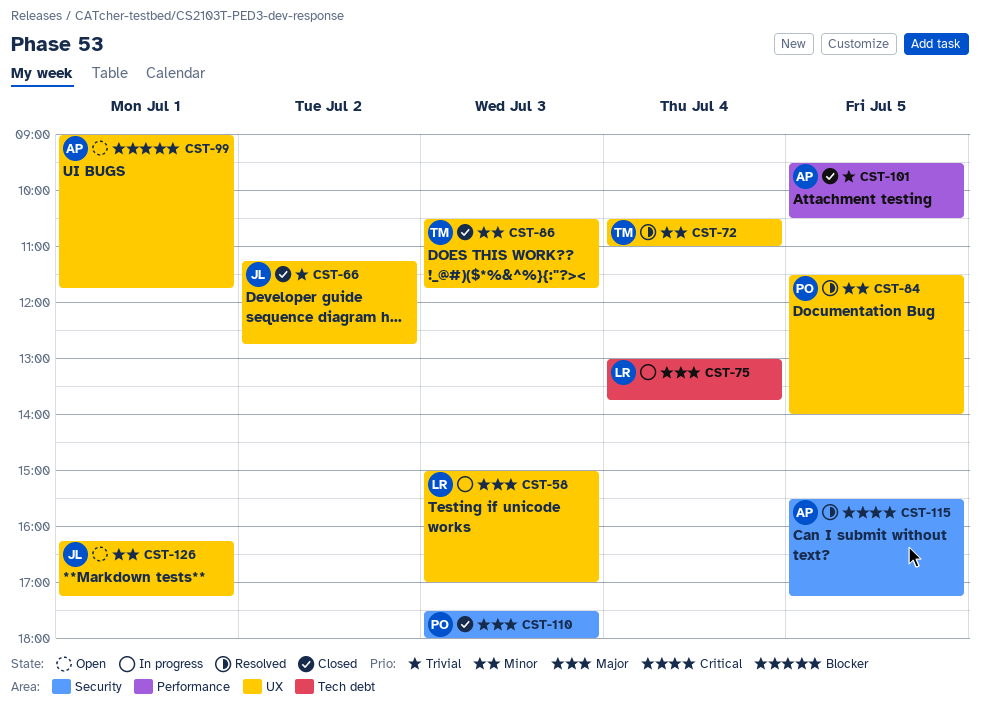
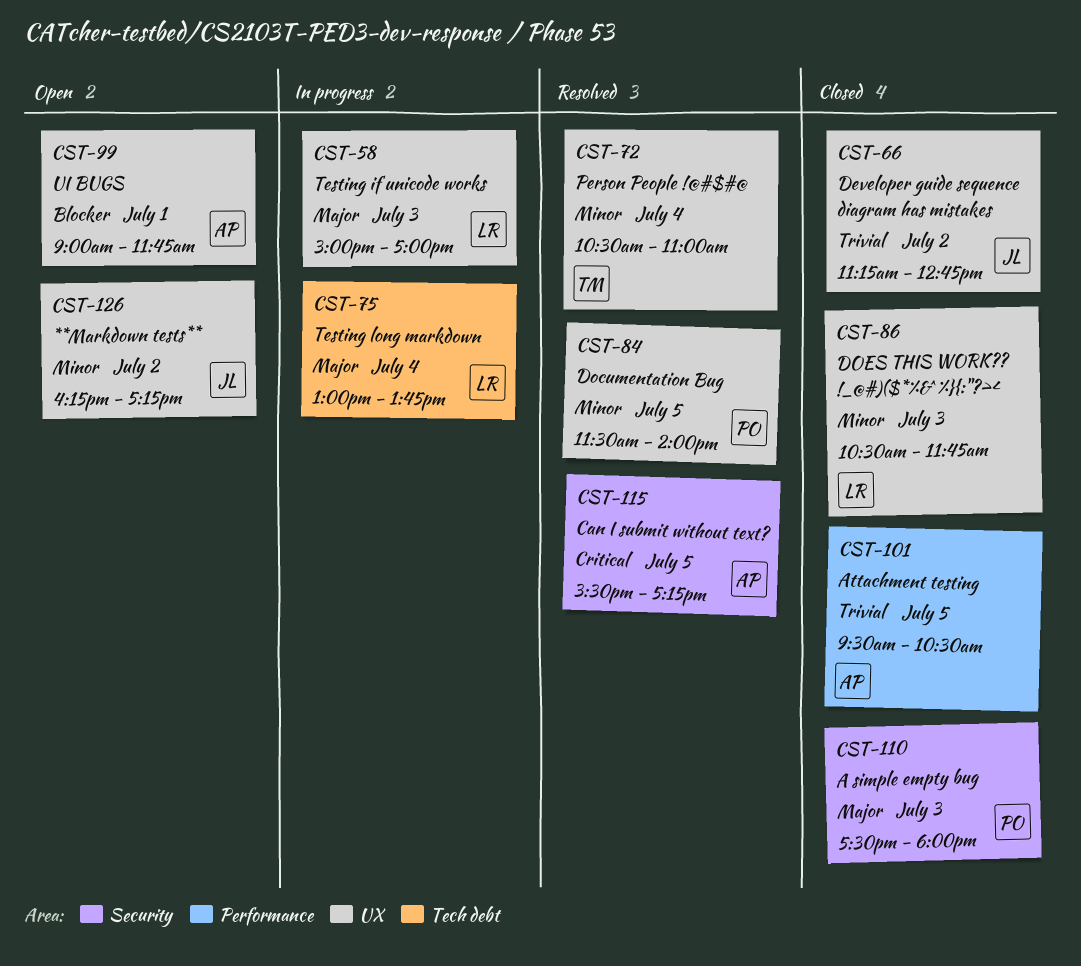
CST-86, owner: TM -> LR
CST-126, day: Jul 1 -> Jul 2

